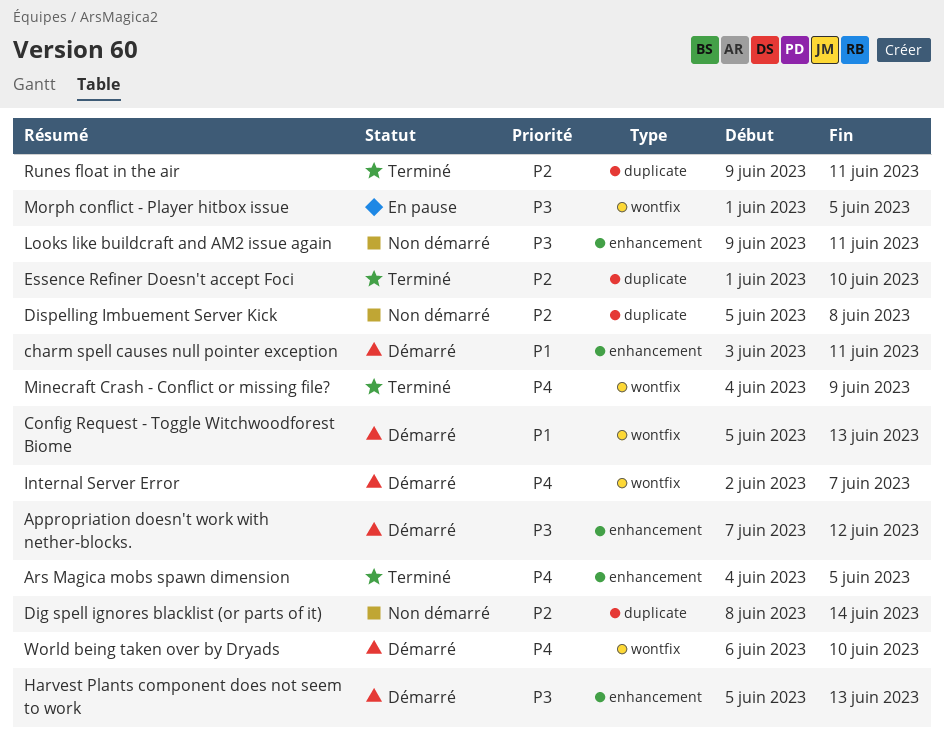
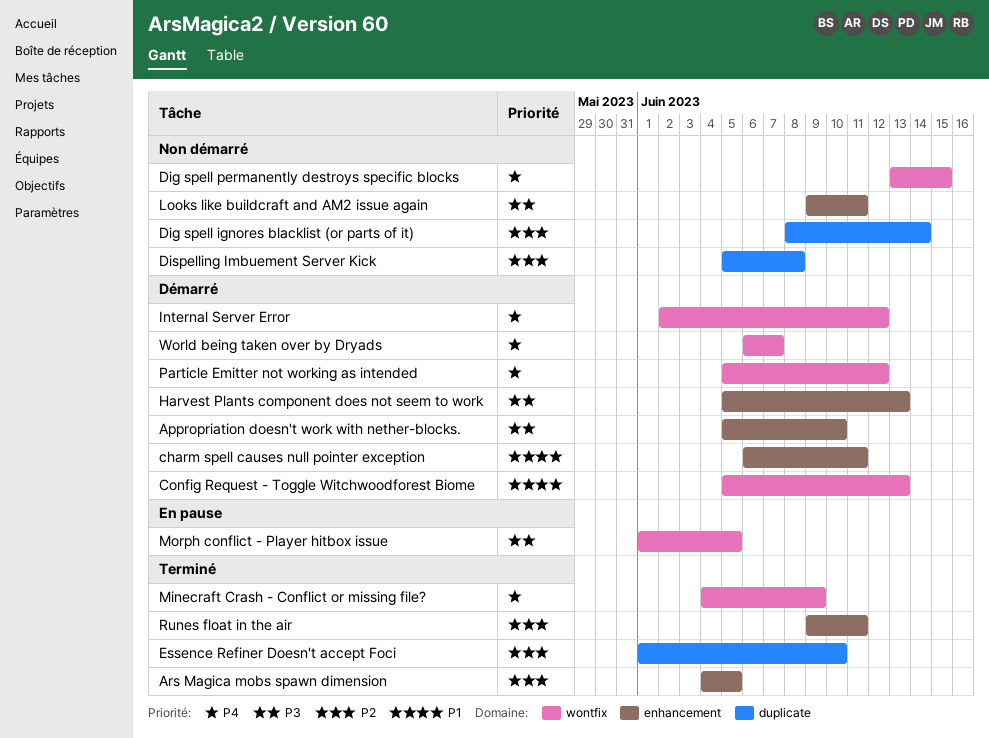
Appropriation doesn't work with nether-blocks., start: Jun 7 -> Jun 5
Appropriation doesn't work with nether-blocks., due: Jun 12 -> Jun 10
Ars Magica mobs spawn dimension, priority: P4 -> P2
charm spell causes null pointer exception, start: Jun 3 -> Jun 6
Dig spell permanently destroys specific blocks: none -> present
Internal Server Error, due: Jun 7 -> Jun 12
Particle Emitter not working as intended: none -> present
Runes float in the air, label: duplicate -> enhancement
World being taken over by Dryads, due: Jun 10 -> Jun 7

